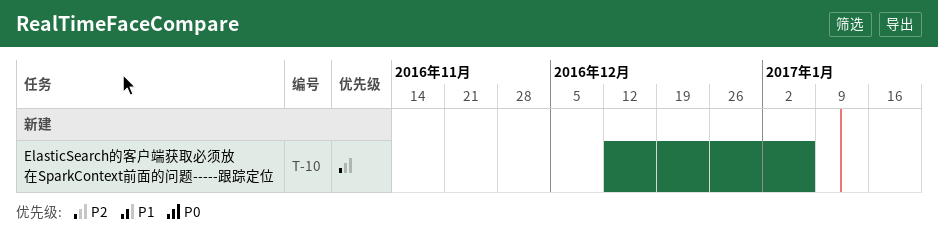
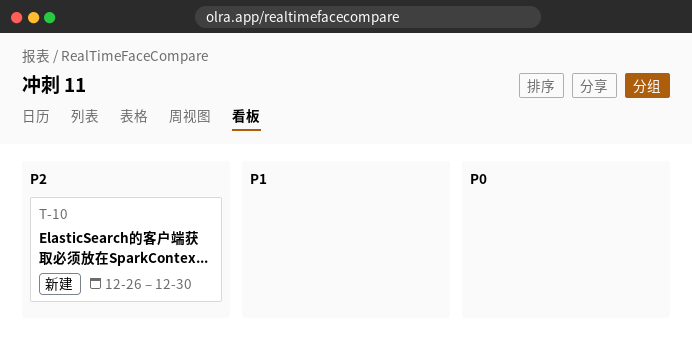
T-10, start: Dec 12 -> Dec 26
T-10, due: Jan 6 -> Dec 30

